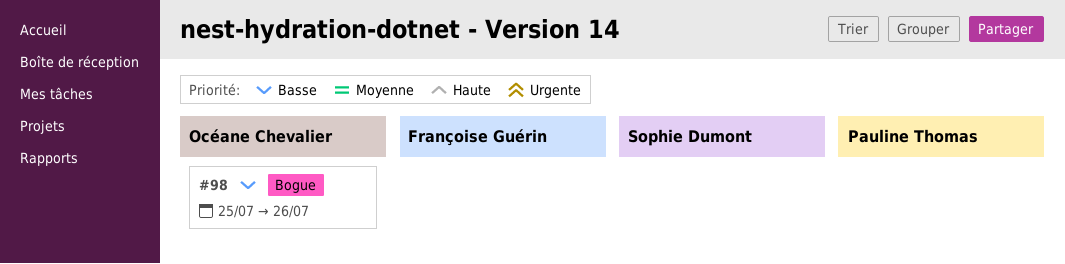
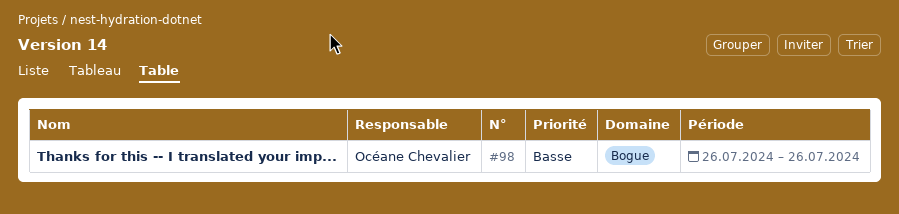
#98, start: Jul 25 -> Jul 26

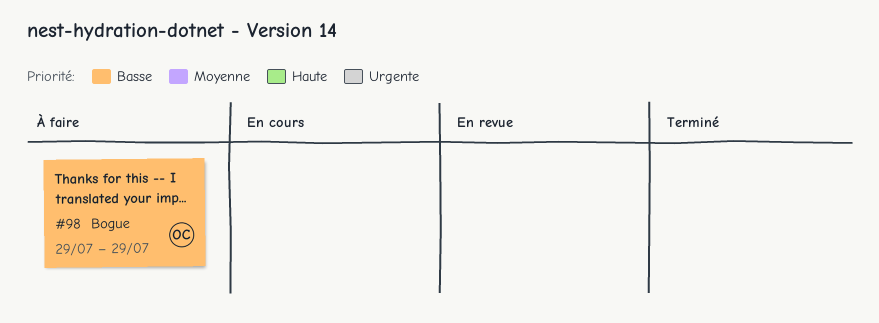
#98, start: Jul 26 -> Jul 29
#98, due: Jul 26 -> Jul 29

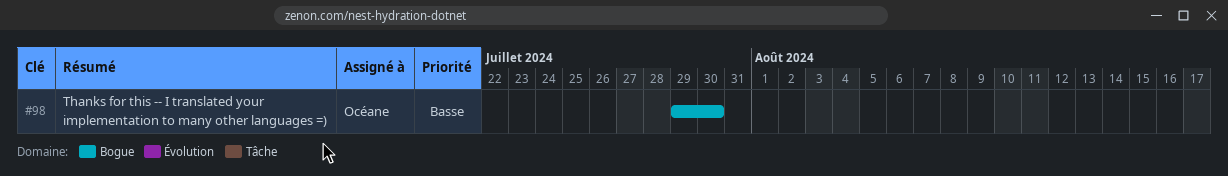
#98, due: Jul 29 -> Jul 30

